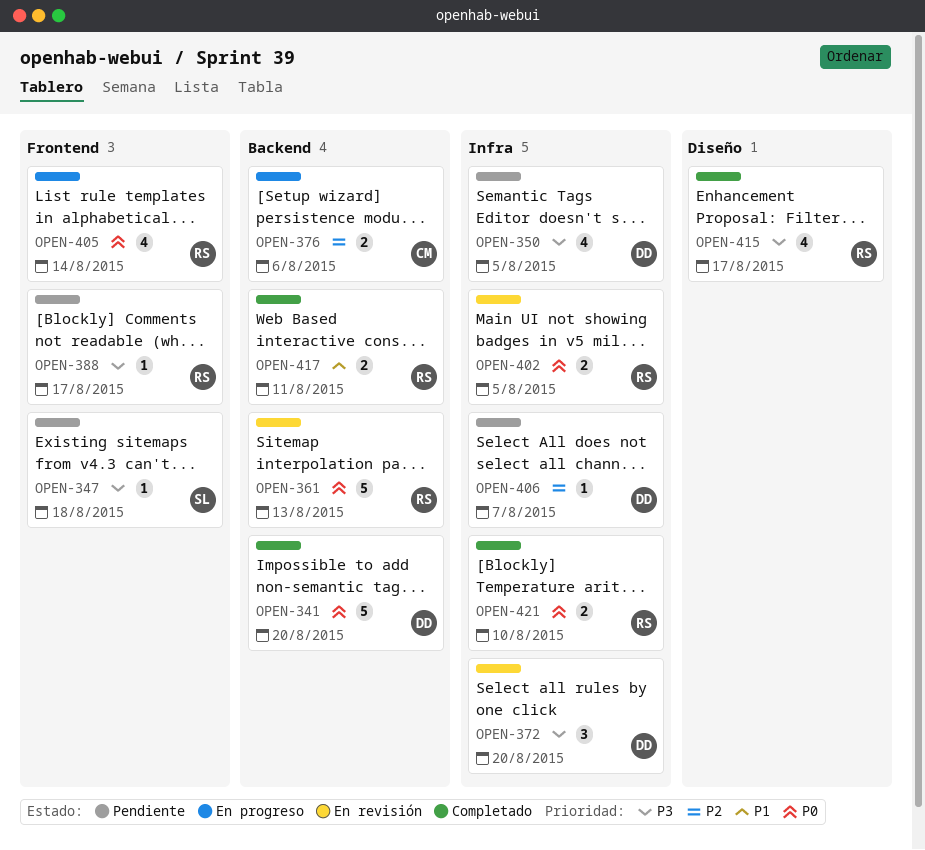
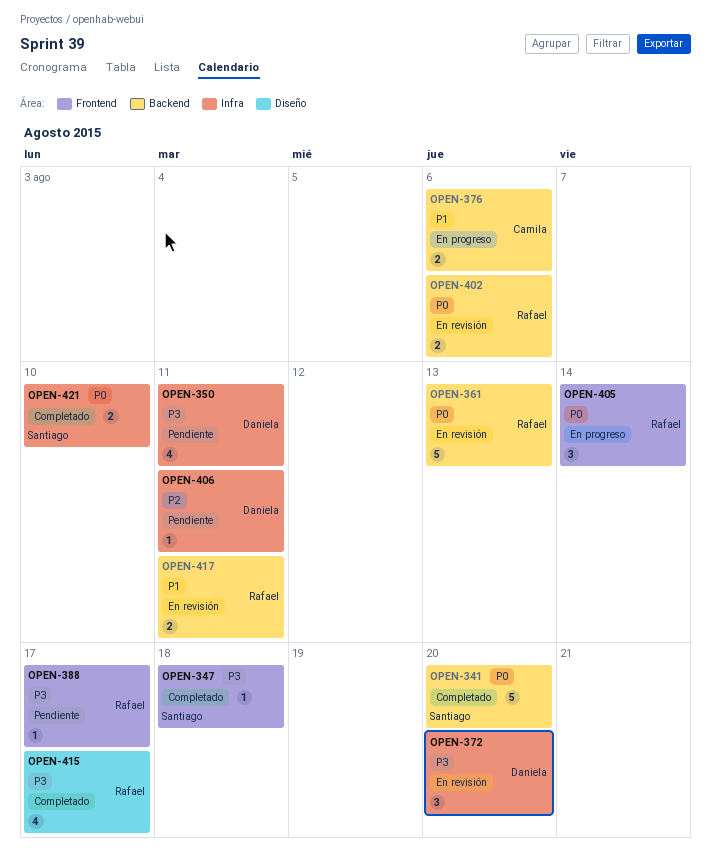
OPEN-341, owner: Daniela -> Santiago
OPEN-347, status: Pendiente -> Completado
OPEN-350, due: Aug 5 -> Aug 11
OPEN-376, priority: P2 -> P1
OPEN-402, label: Infra -> Backend
OPEN-402, due: Aug 5 -> Aug 6
OPEN-405, estimate: 4 -> 3
OPEN-406, due: Aug 7 -> Aug 11
OPEN-417, status: Completado -> En revisión
OPEN-421, owner: Rafael -> Santiago

